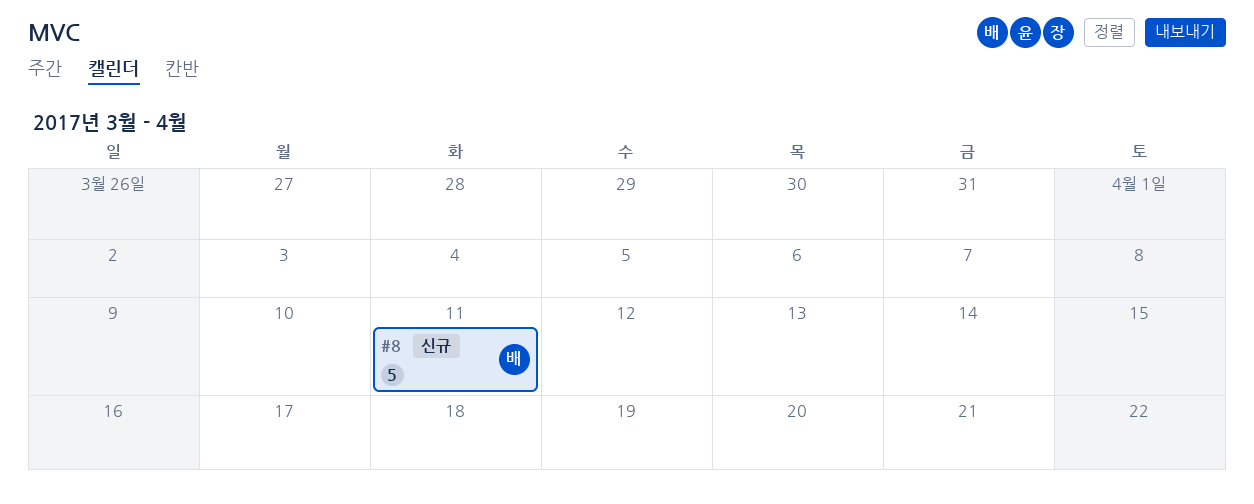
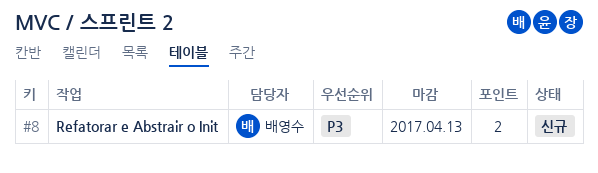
#8, estimate: 5 -> 2
#8, due: Apr 11 -> Apr 13

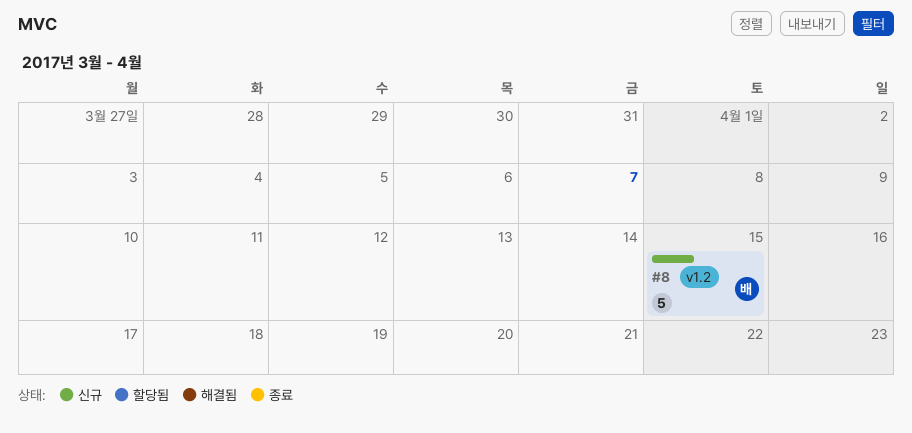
#8, estimate: 2 -> 5
#8, due: Apr 13 -> Apr 15

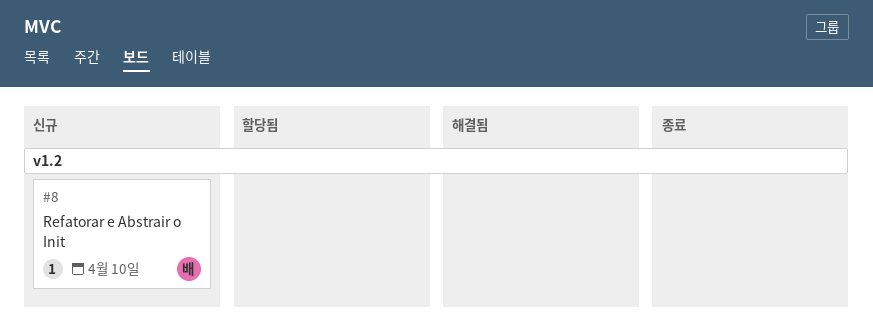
#8, estimate: 5 -> 1
#8, due: Apr 15 -> Apr 10

